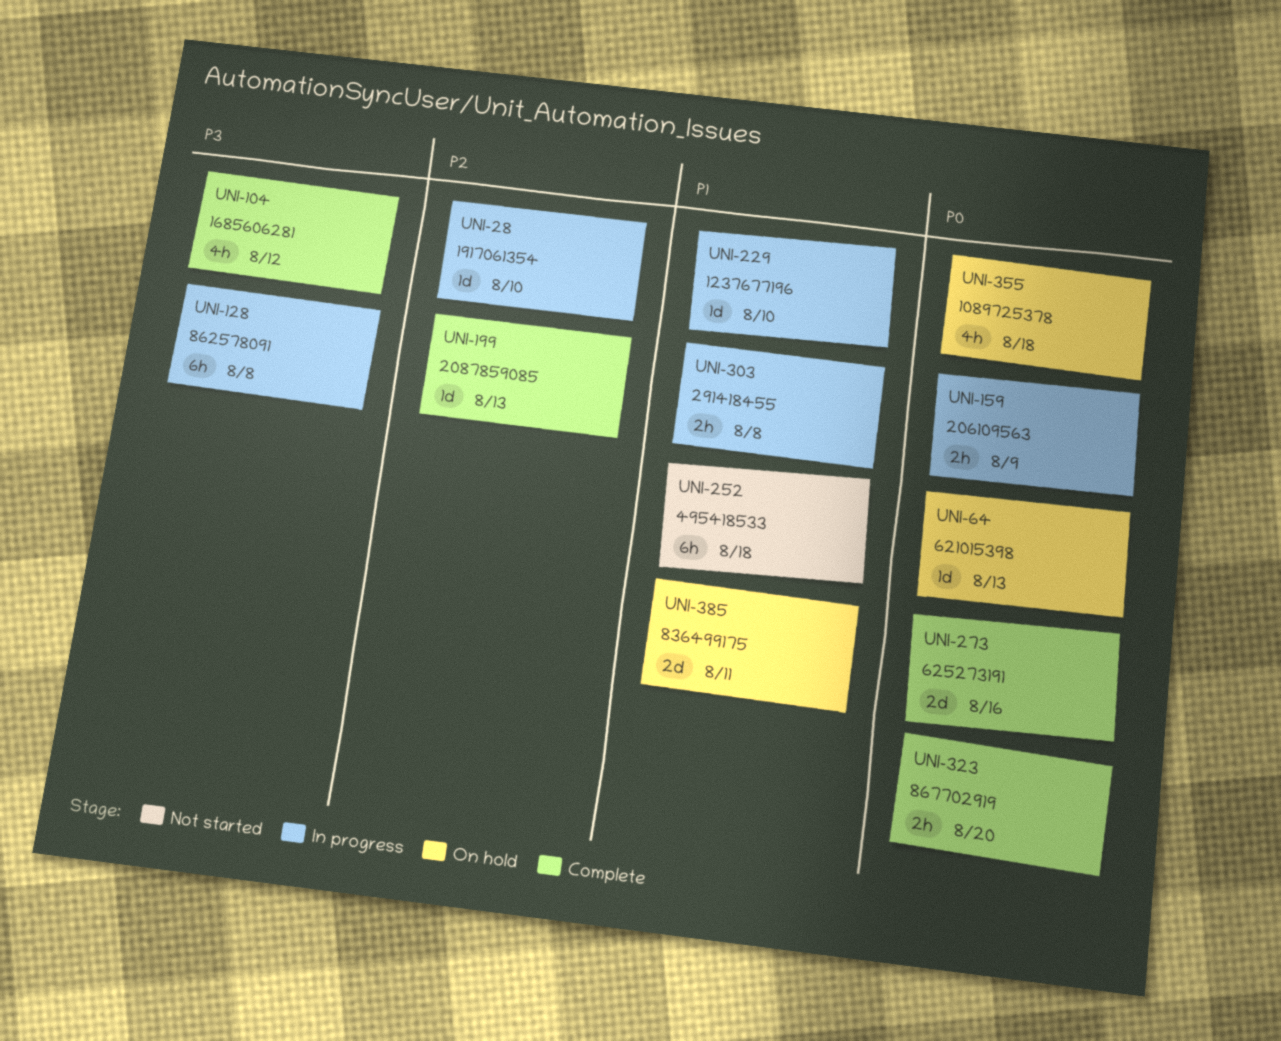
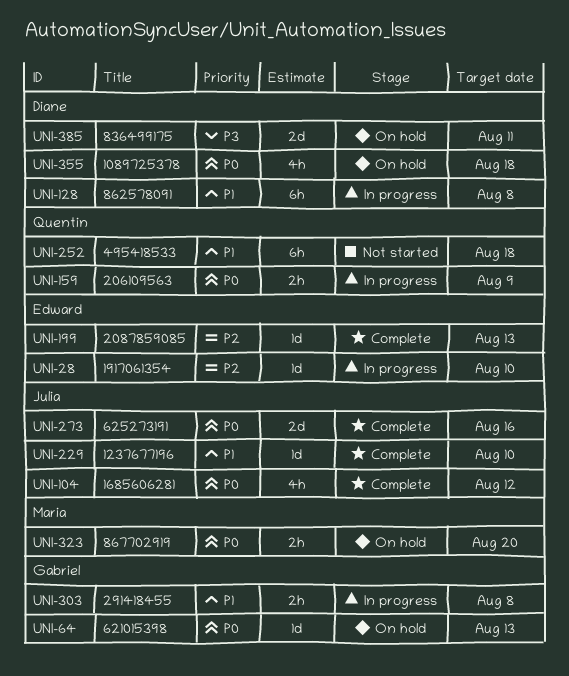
UNI-104, priority: P3 -> P0
UNI-128, priority: P3 -> P1
UNI-229, status: In progress -> Complete
UNI-323, status: Complete -> On hold
UNI-385, priority: P1 -> P3

